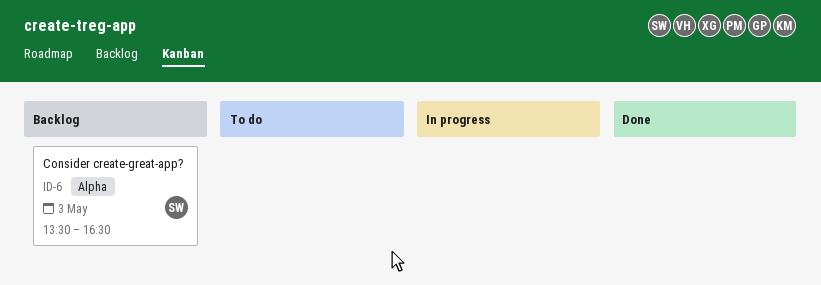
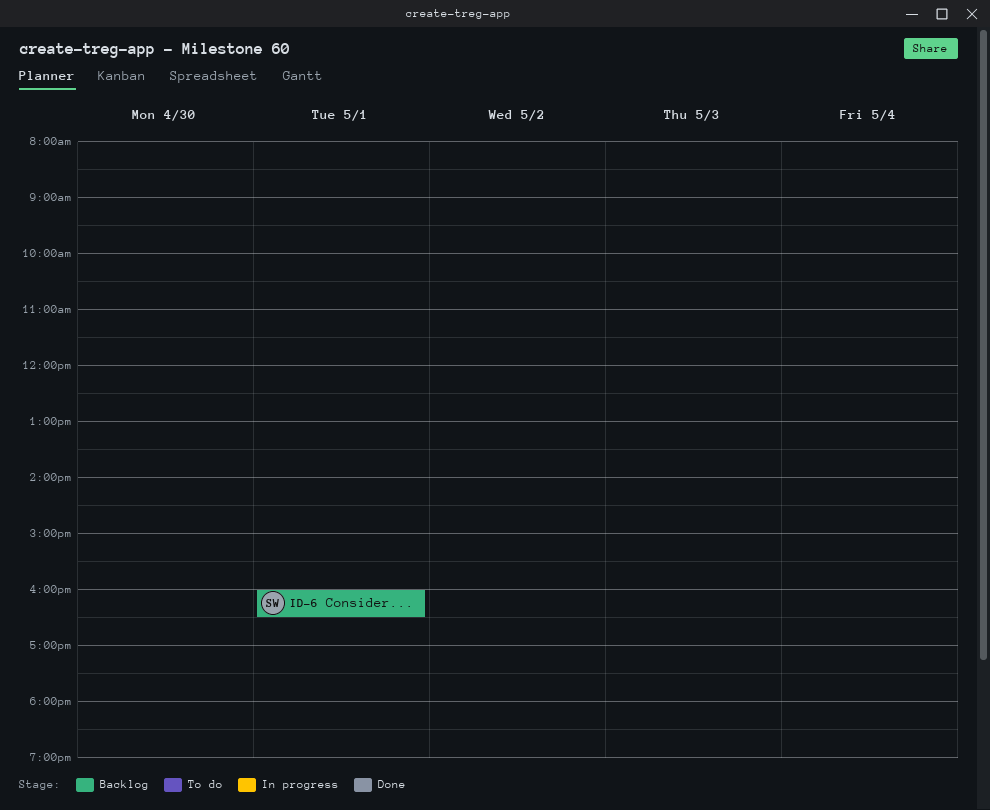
ID-6, day: May 3 -> May 1
ID-6, begins: 13:30 -> 16:00

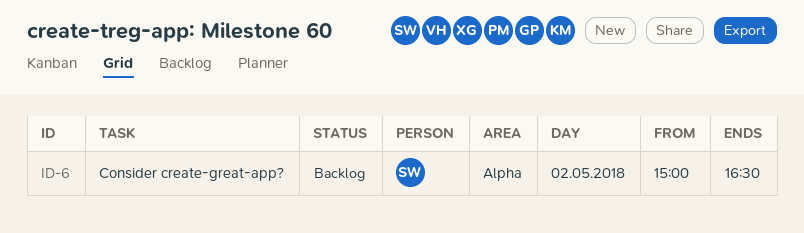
ID-6, day: May 1 -> May 2
ID-6, begins: 16:00 -> 15:00

